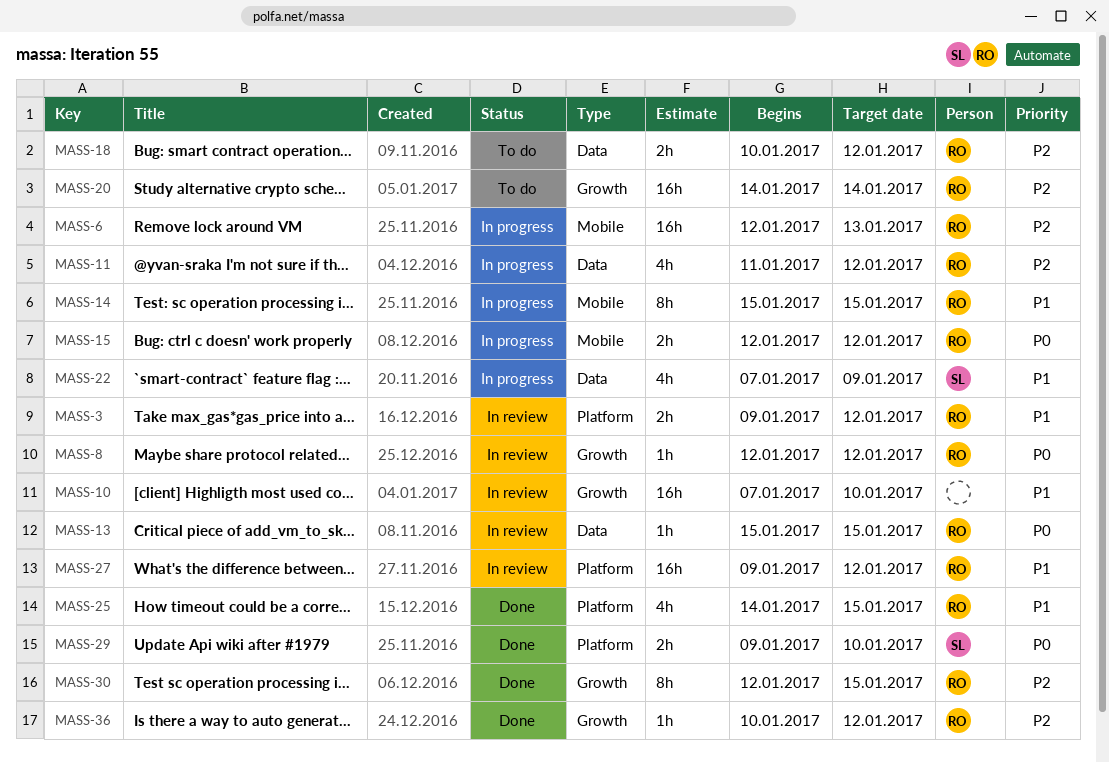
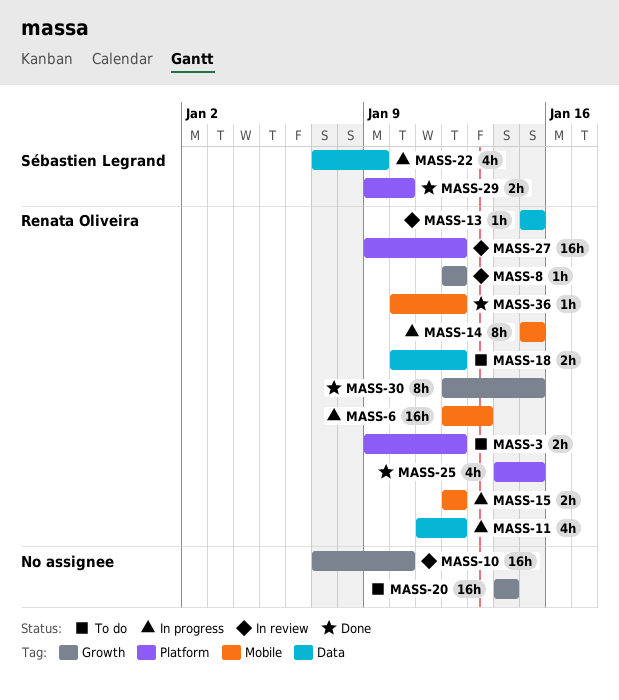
MASS-3, status: In review -> To do
MASS-20, owner: Renata Oliveira -> none
MASS-36, label: Growth -> Mobile

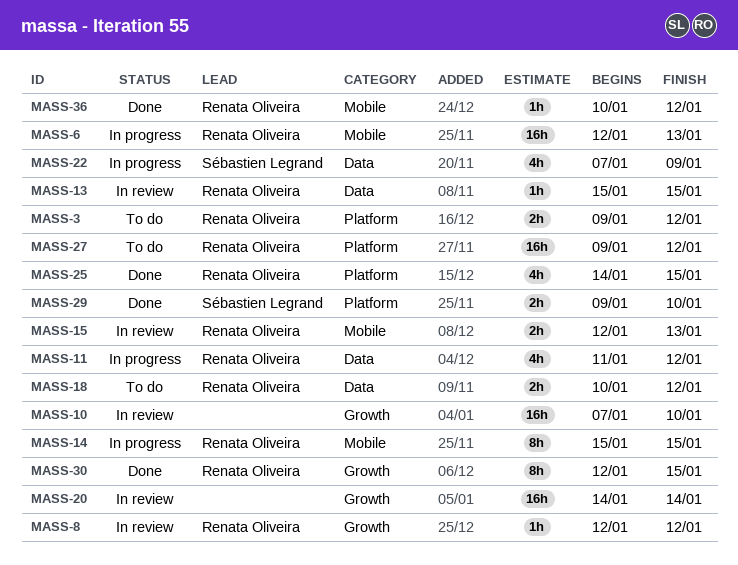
MASS-15, status: In progress -> In review
MASS-15, due: Jan 12 -> Jan 13
MASS-20, status: To do -> In review
MASS-27, status: In review -> To do

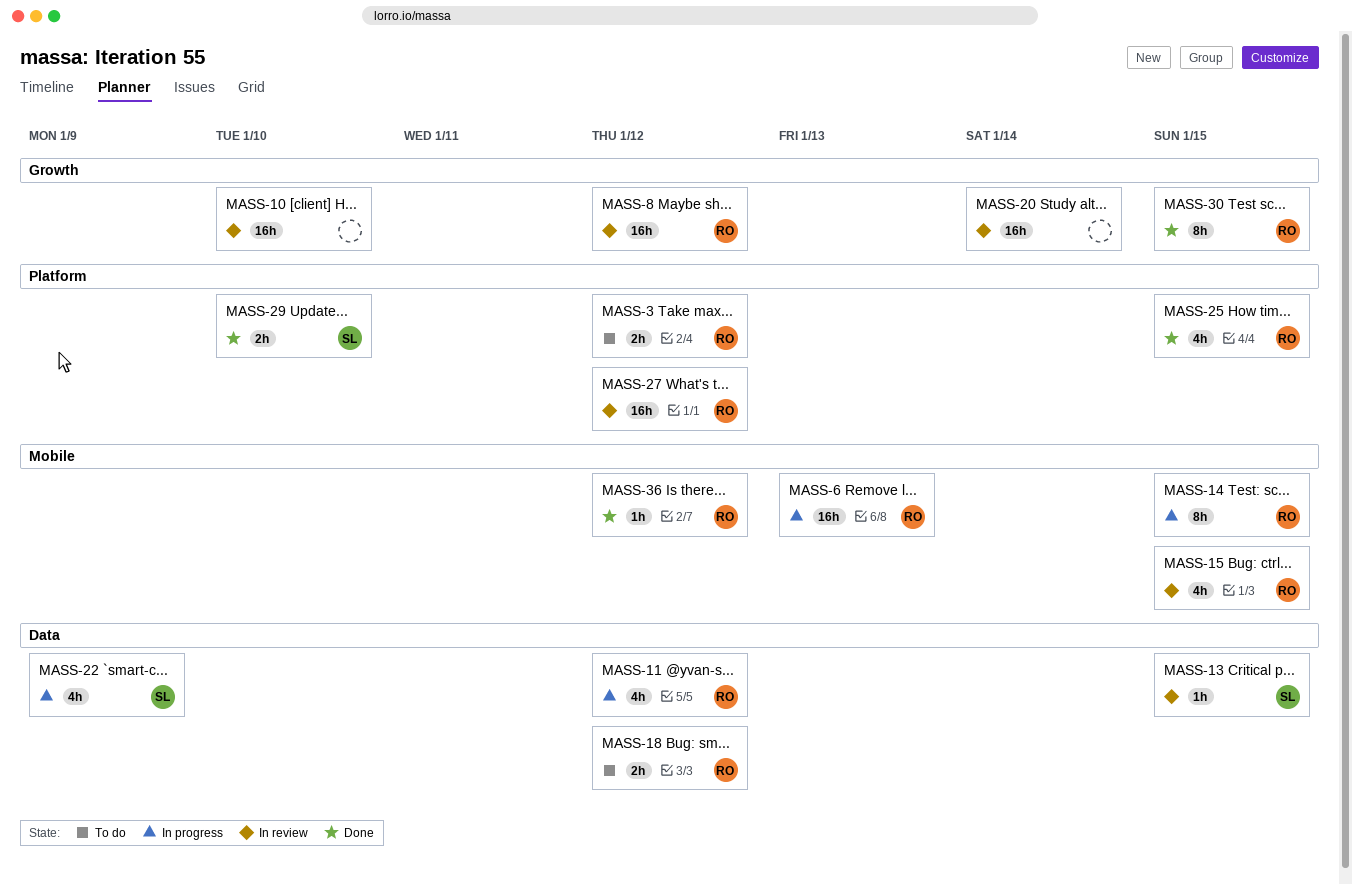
MASS-8, estimate: 1h -> 16h
MASS-13, owner: Renata Oliveira -> Sébastien Legrand
MASS-15, estimate: 2h -> 4h
MASS-15, due: Jan 13 -> Jan 15
MASS-27, status: To do -> In review

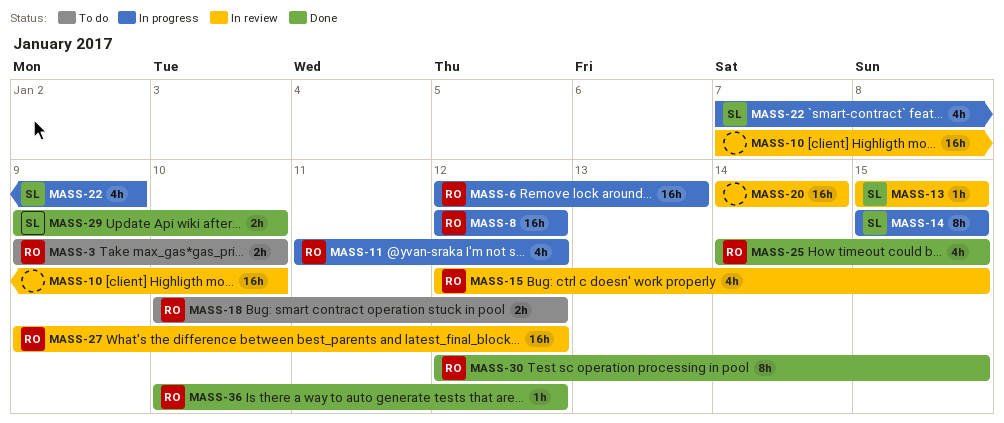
MASS-3, due: Jan 12 -> Jan 10
MASS-8, status: In review -> In progress
MASS-14, owner: RO -> SL

